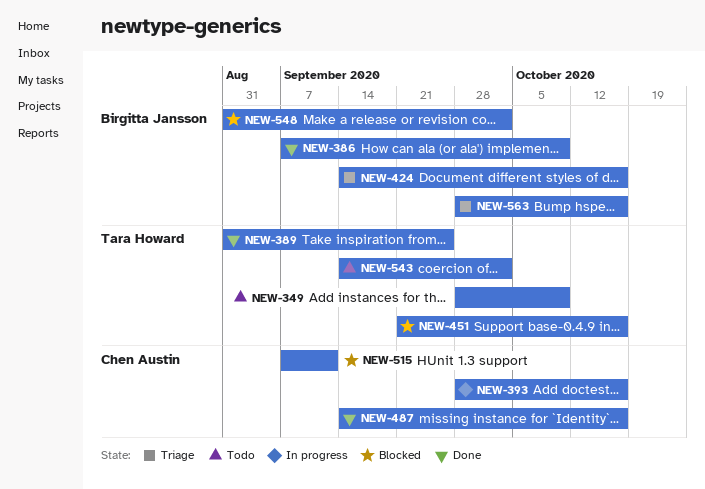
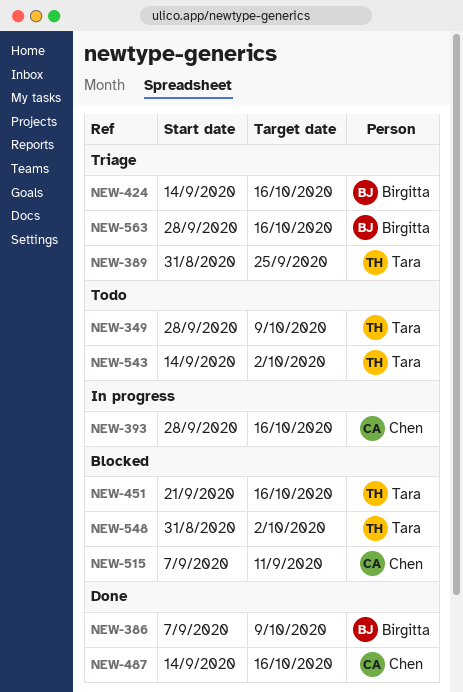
NEW-389, status: Done -> Triage
NEW-548, owner: Birgitta Jansson -> Tara Howard

